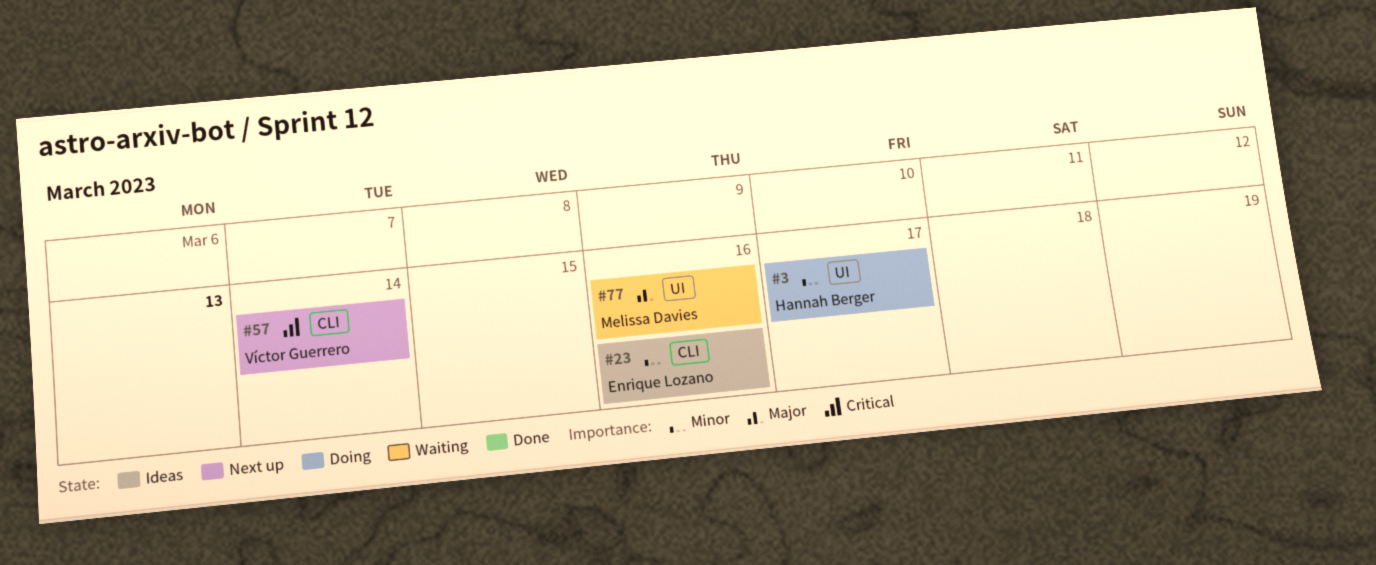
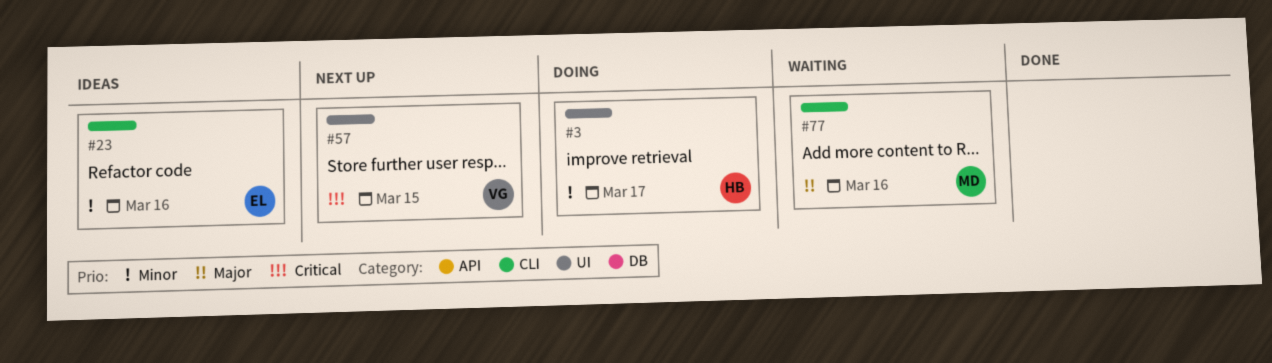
#57, label: CLI -> UI
#57, due: Mar 14 -> Mar 15
#77, label: UI -> CLI

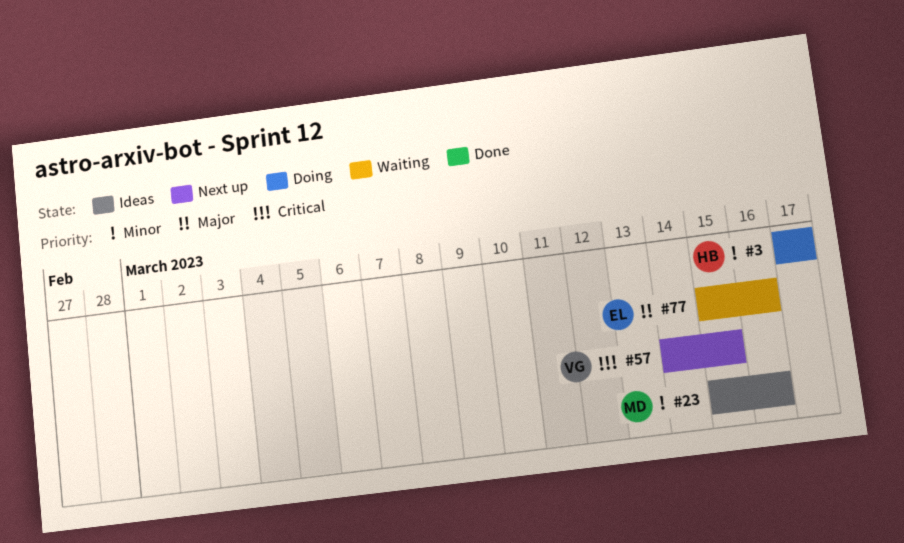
#23, owner: EL -> MD
#77, owner: MD -> EL

